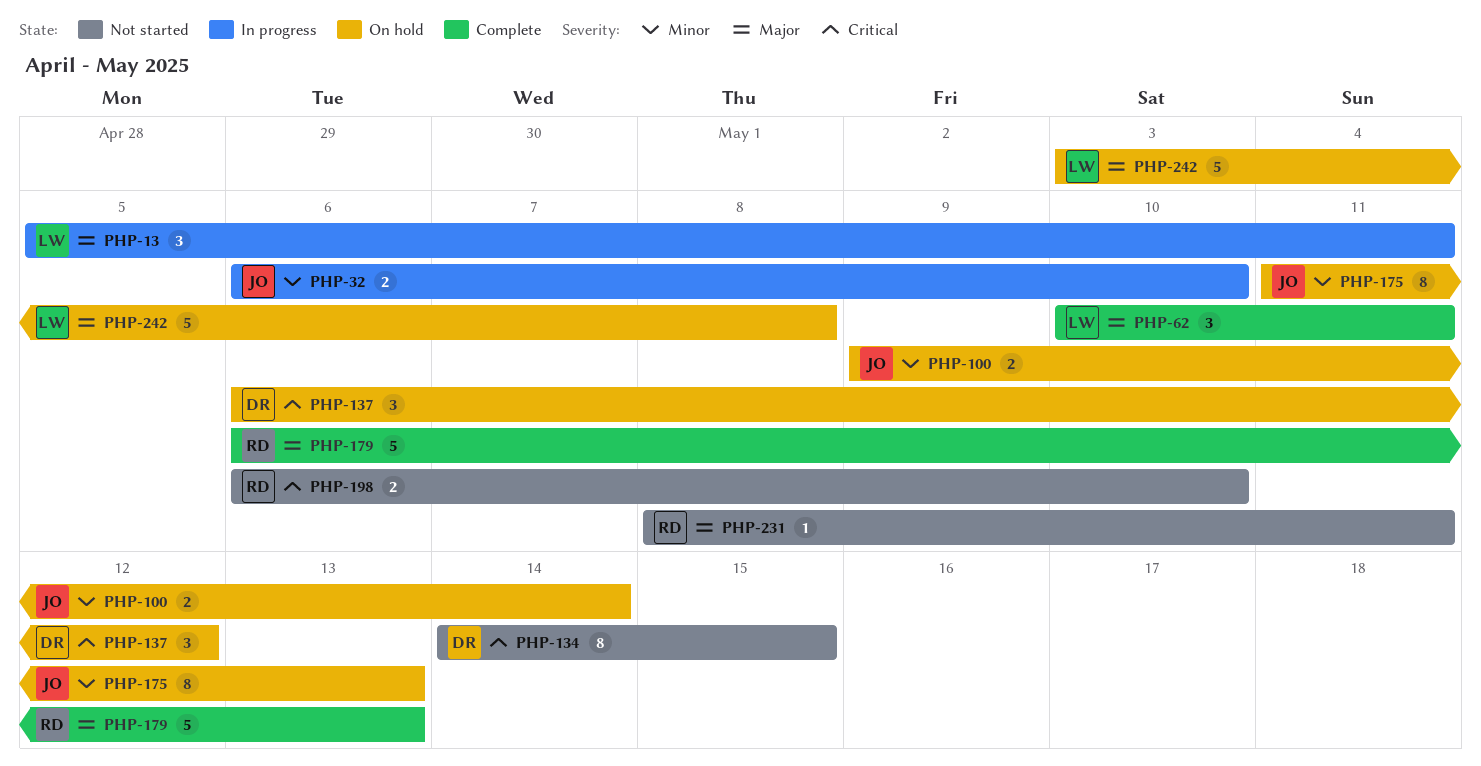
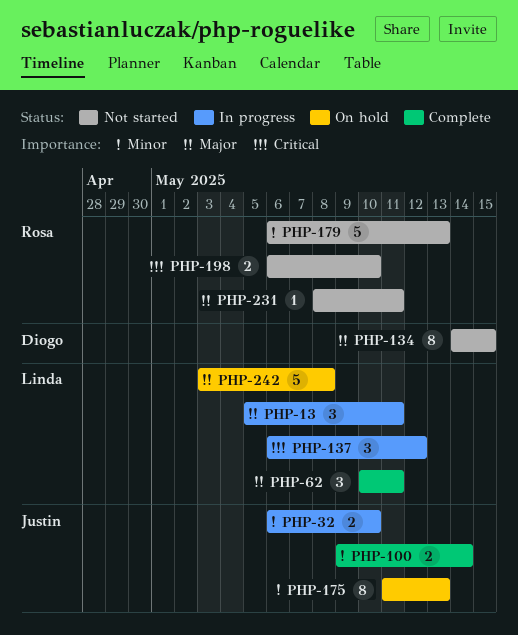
PHP-100, status: On hold -> Complete
PHP-134, priority: Critical -> Major
PHP-137, status: On hold -> In progress
PHP-137, owner: Diogo -> Linda
PHP-179, status: Complete -> Not started
PHP-179, priority: Major -> Minor

